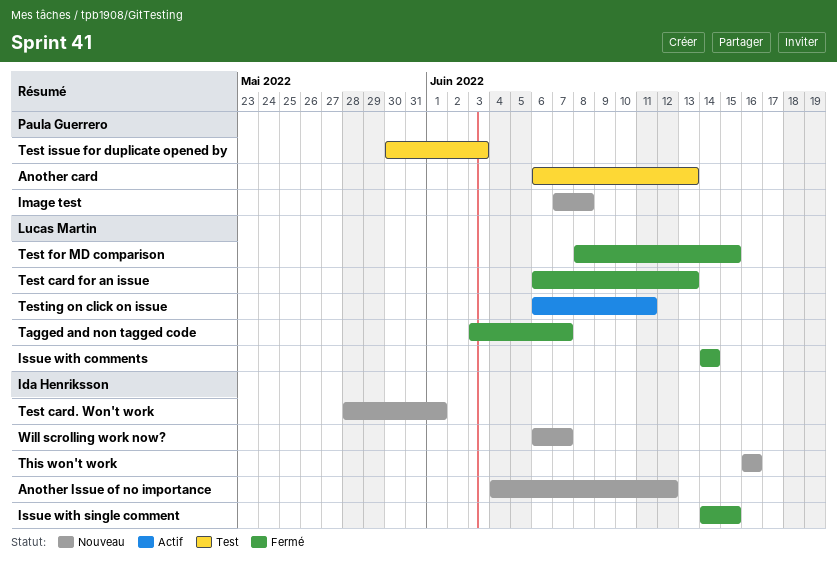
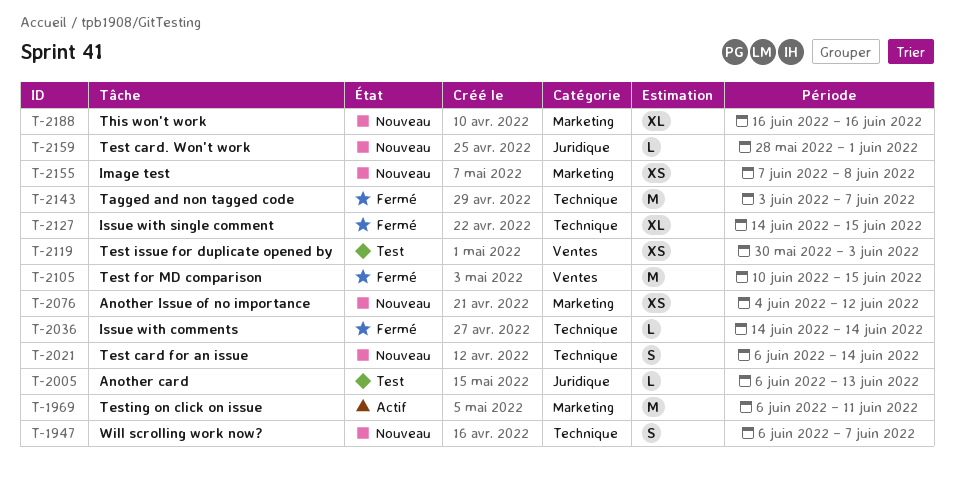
Test card for an issue, status: Fermé -> Nouveau
Test card for an issue, due: Jun 13 -> Jun 14
Test for MD comparison, start: Jun 8 -> Jun 10

